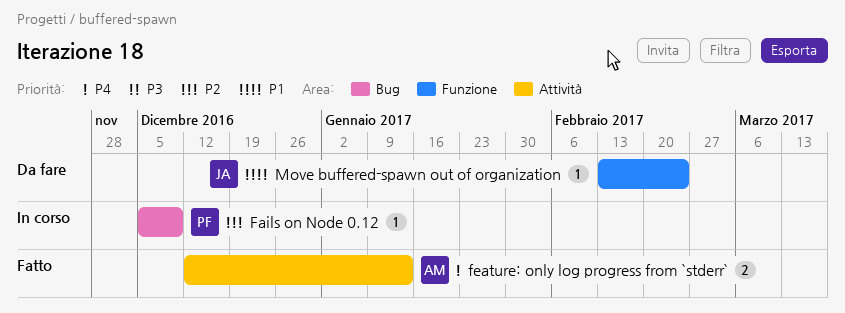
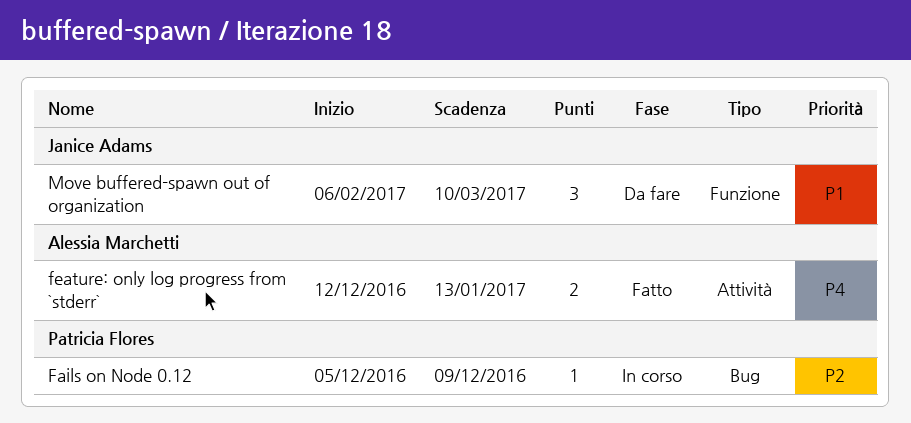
Move buffered-spawn out of organization, estimate: 1 -> 3
Move buffered-spawn out of organization, start: Feb 13 -> Feb 6
Move buffered-spawn out of organization, due: Feb 24 -> Mar 10

